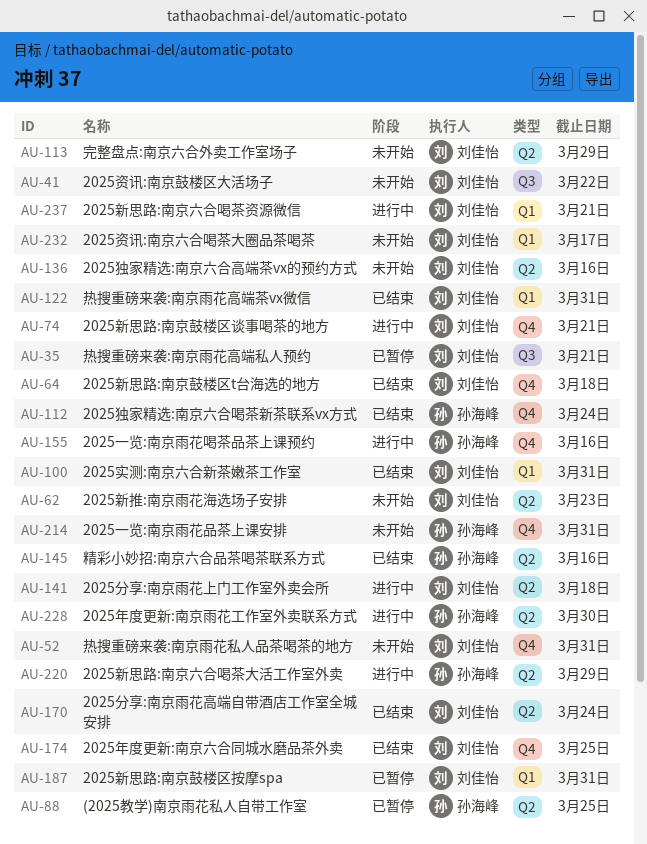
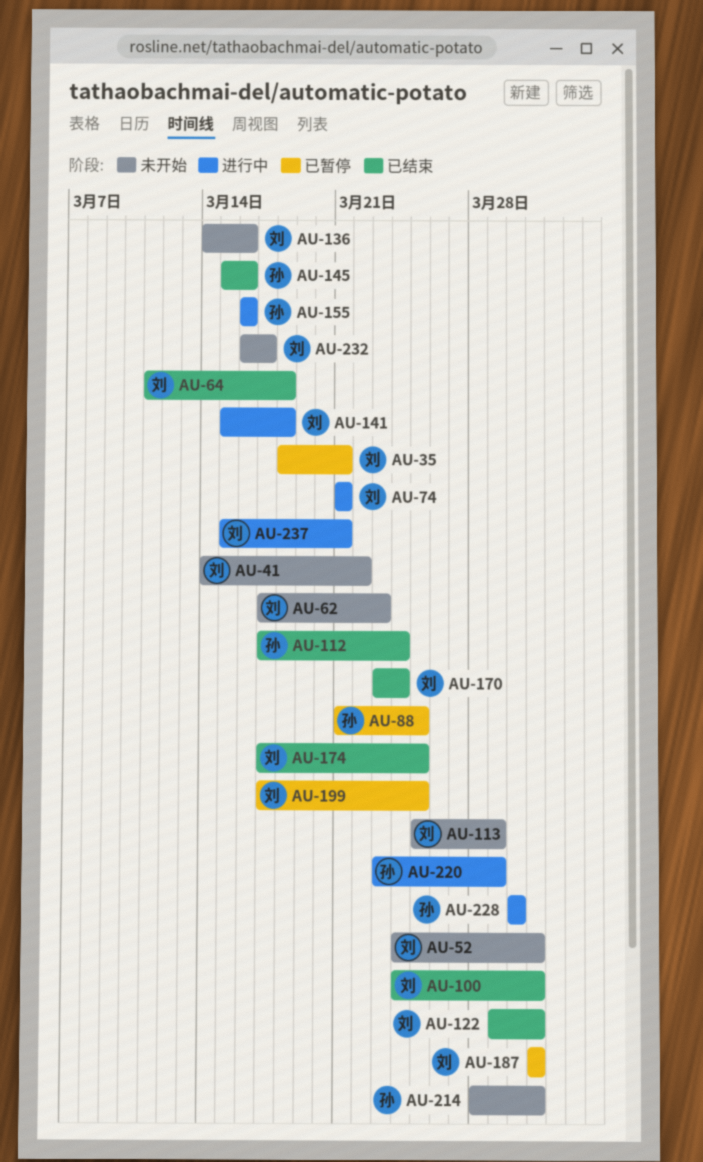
AU-199: none -> present

